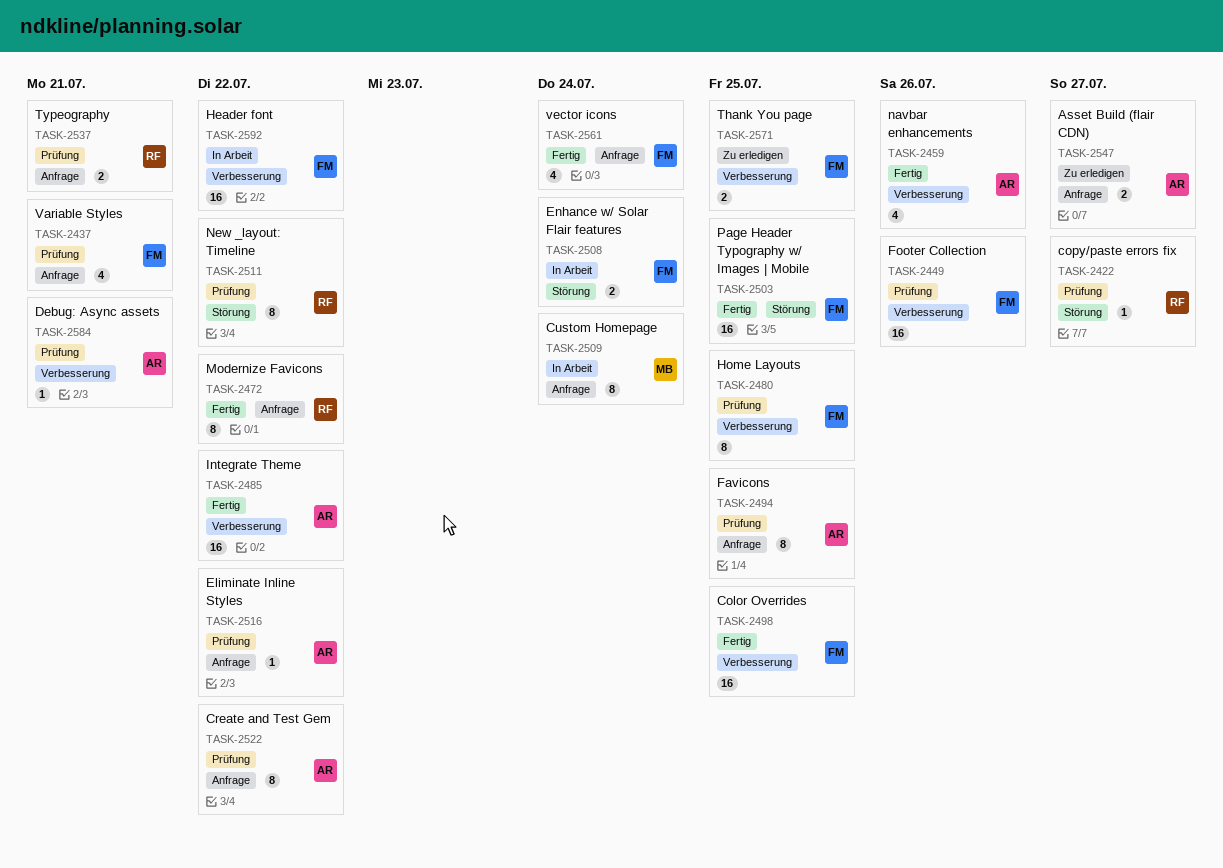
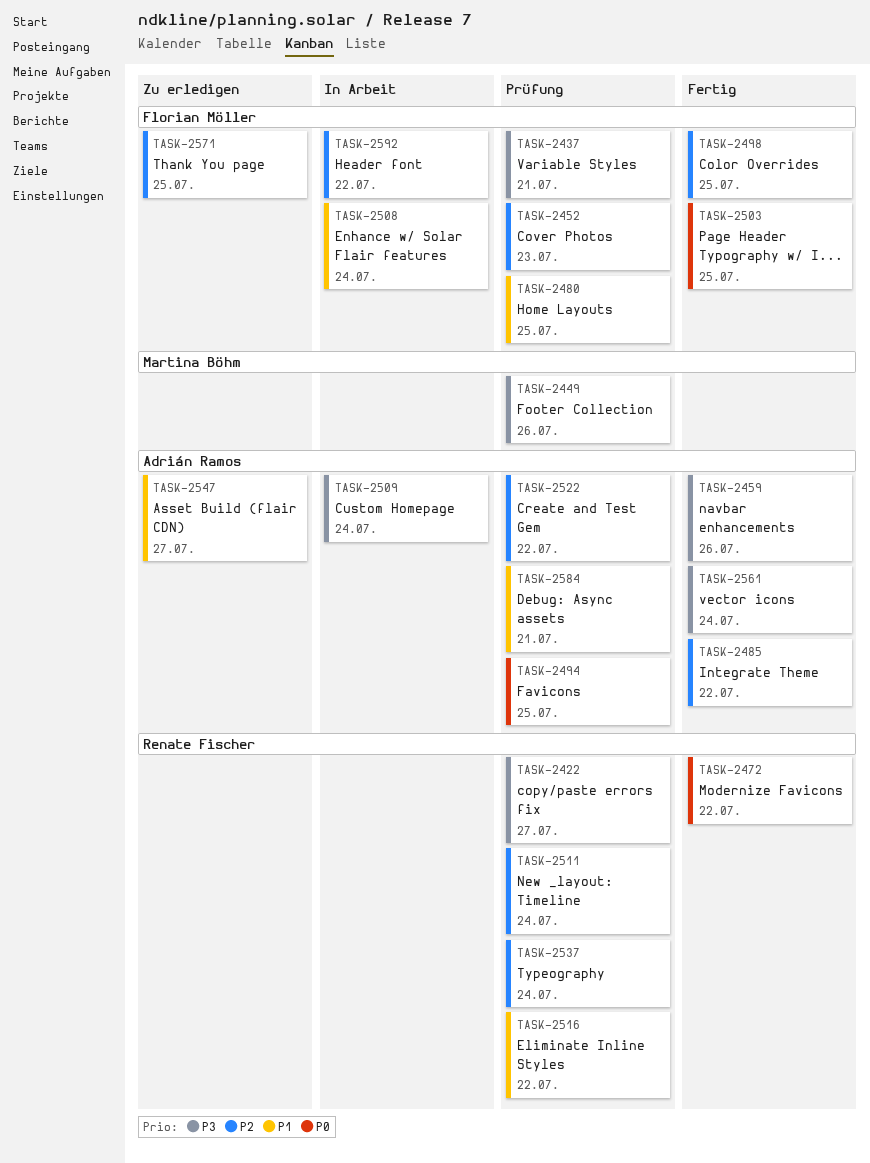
TASK-2449, owner: Florian Möller -> Martina Böhm
TASK-2452: none -> present
TASK-2509, owner: Martina Böhm -> Adrián Ramos
TASK-2511, due: Jul 22 -> Jul 24
TASK-2516, owner: Adrián Ramos -> Renate Fischer
TASK-2537, due: Jul 21 -> Jul 24
TASK-2561, owner: Florian Möller -> Adrián Ramos

